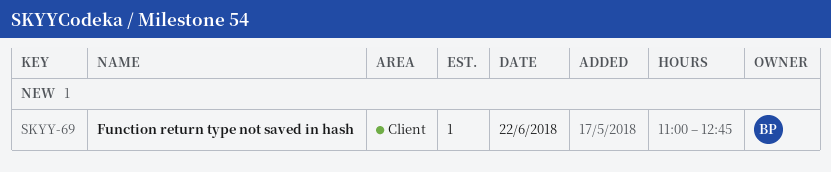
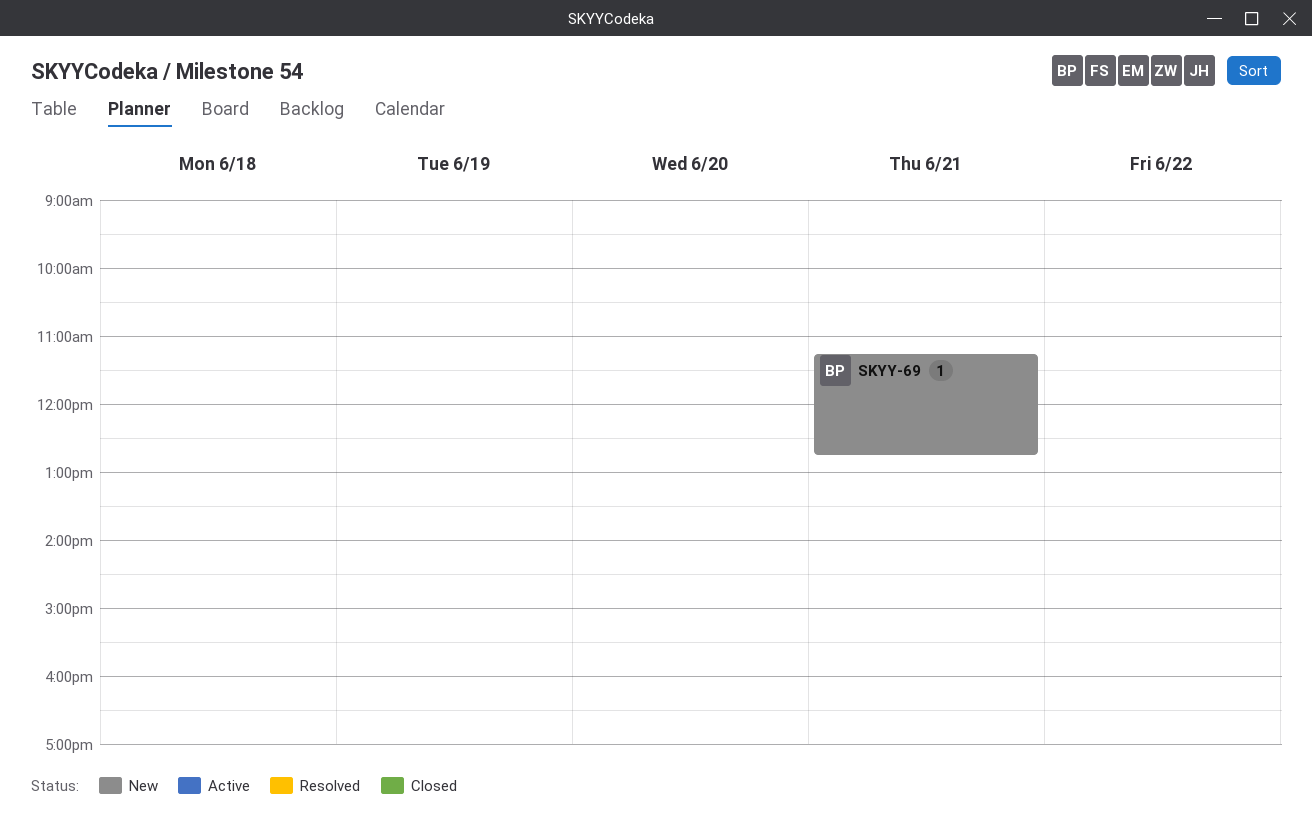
SKYY-69, day: Jun 22 -> Jun 21
SKYY-69, begins: 11:00 -> 11:15

